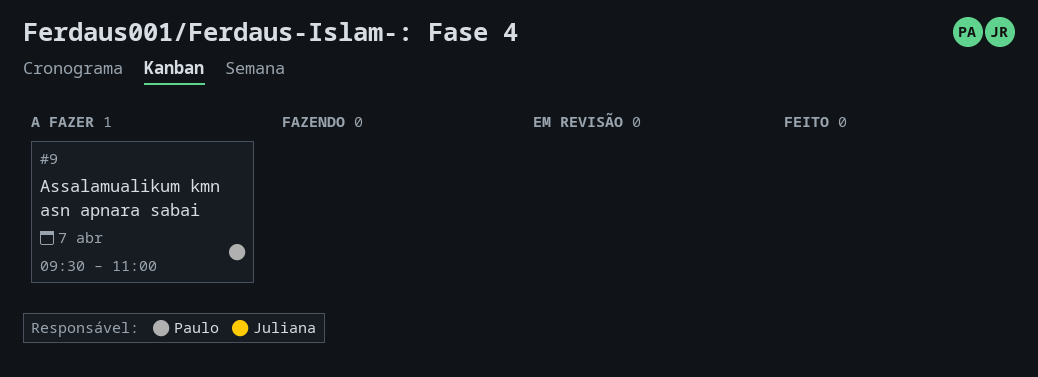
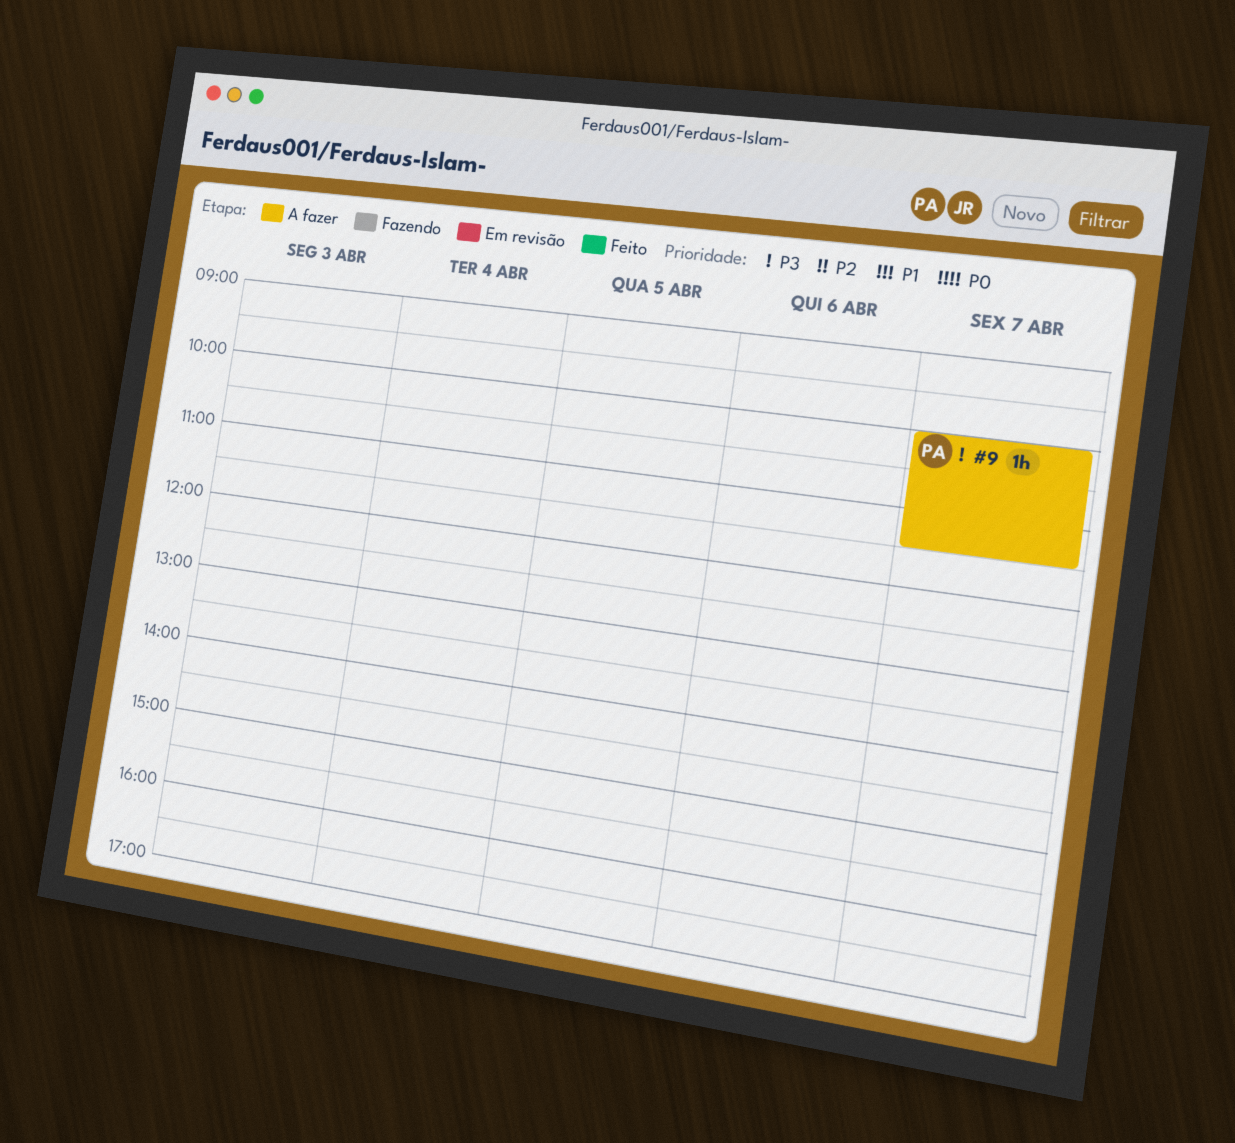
#9, begins: 09:30 -> 10:00
#9, ends: 11:00 -> 11:30

